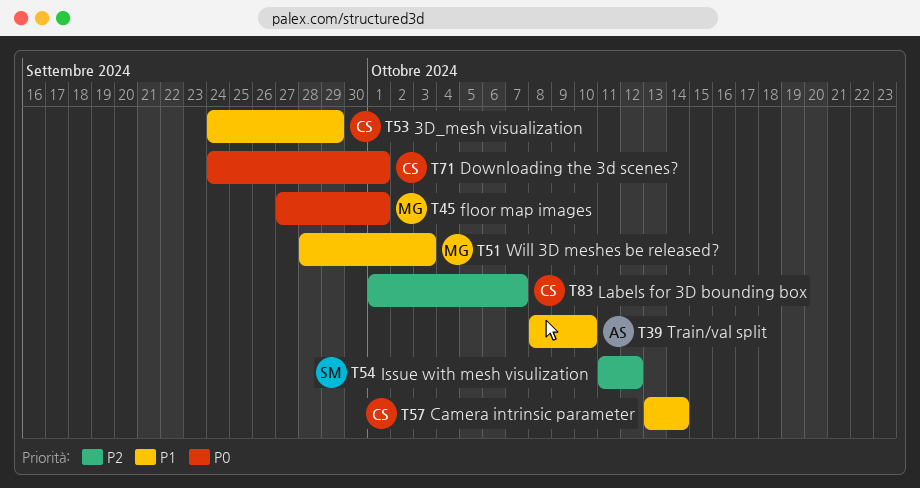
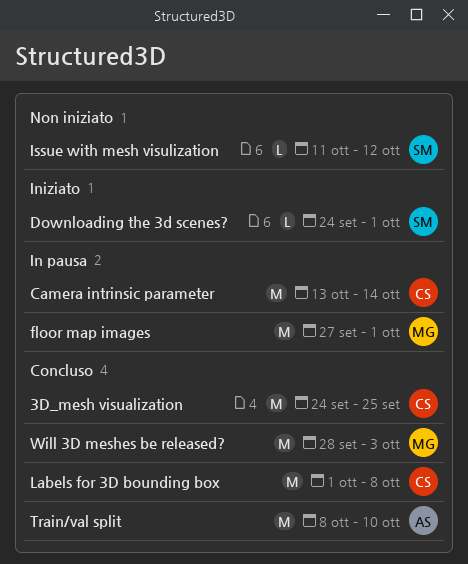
3D_mesh visualization, due: Sep 29 -> Sep 25
Downloading the 3d scenes?, owner: CS -> SM
Labels for 3D bounding box, due: Oct 7 -> Oct 8

